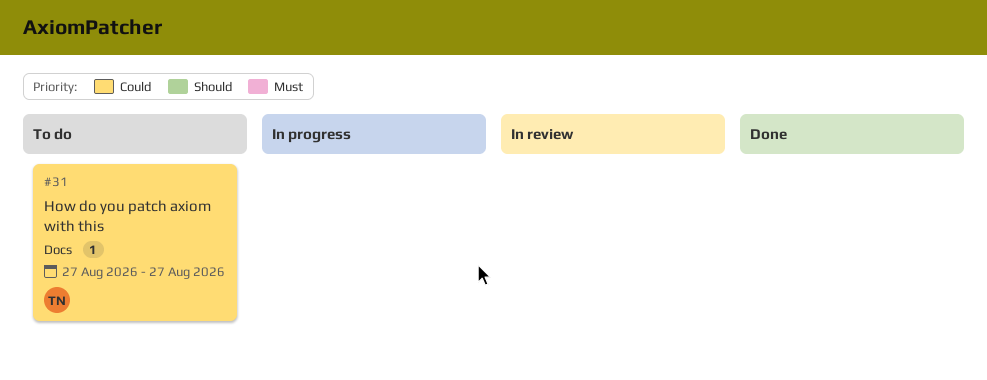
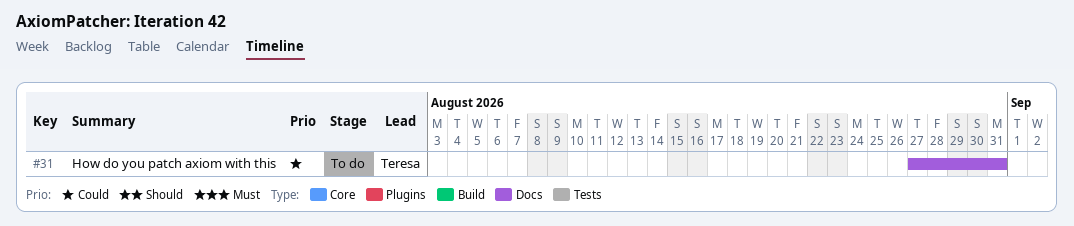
#31, due: Aug 27 -> Aug 31

